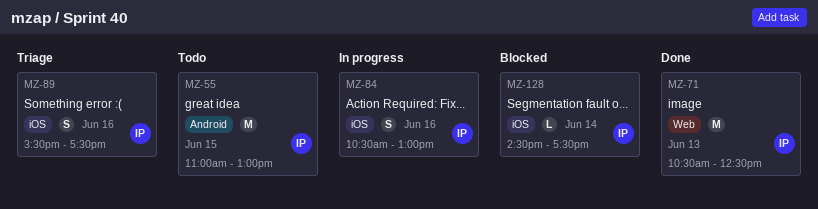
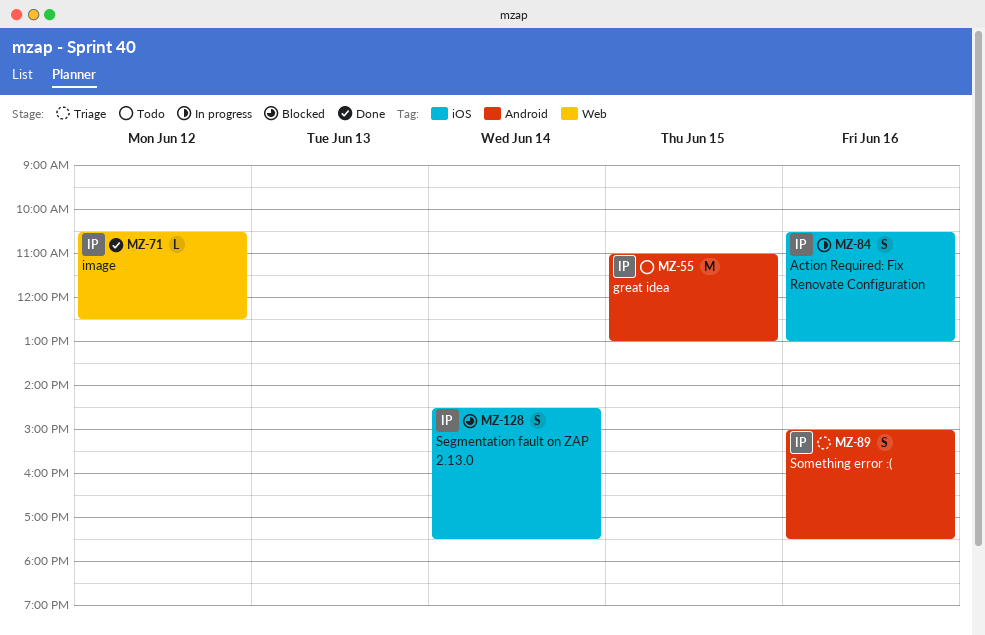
MZ-71, estimate: M -> L
MZ-71, day: Jun 13 -> Jun 12
MZ-89, label: iOS -> Android
MZ-89, begins: 15:30 -> 15:00
MZ-128, estimate: L -> S

